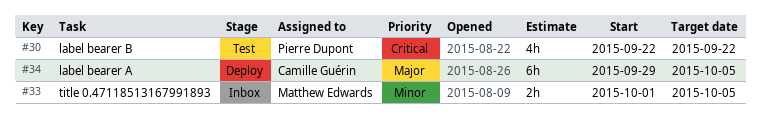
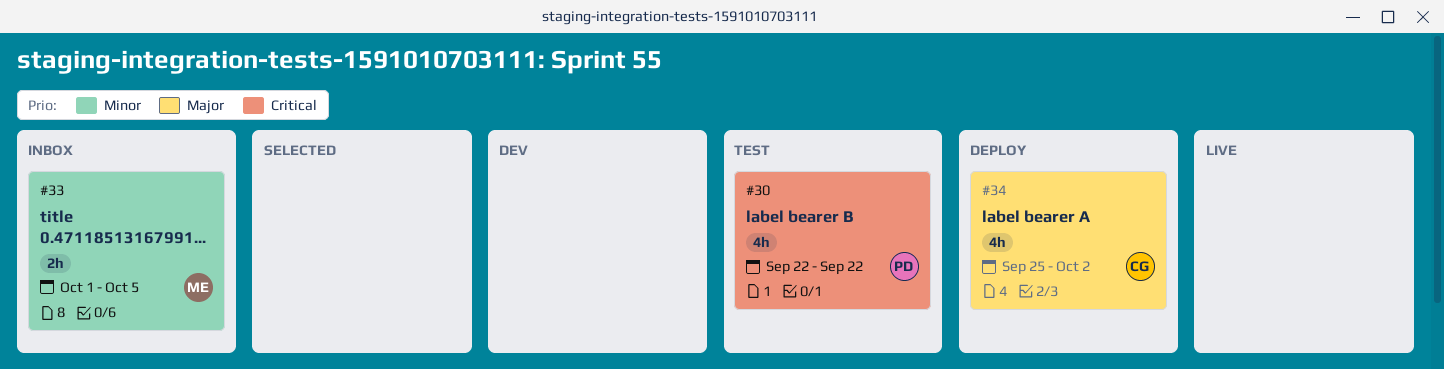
#34, estimate: 6h -> 4h
#34, start: Sep 29 -> Sep 25
#34, due: Oct 5 -> Oct 2

